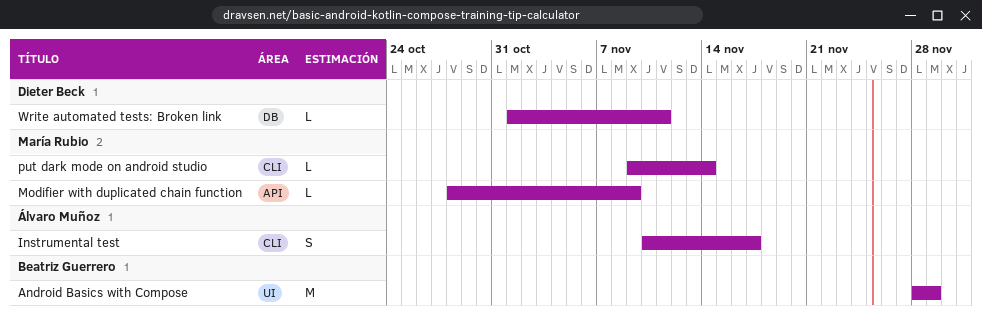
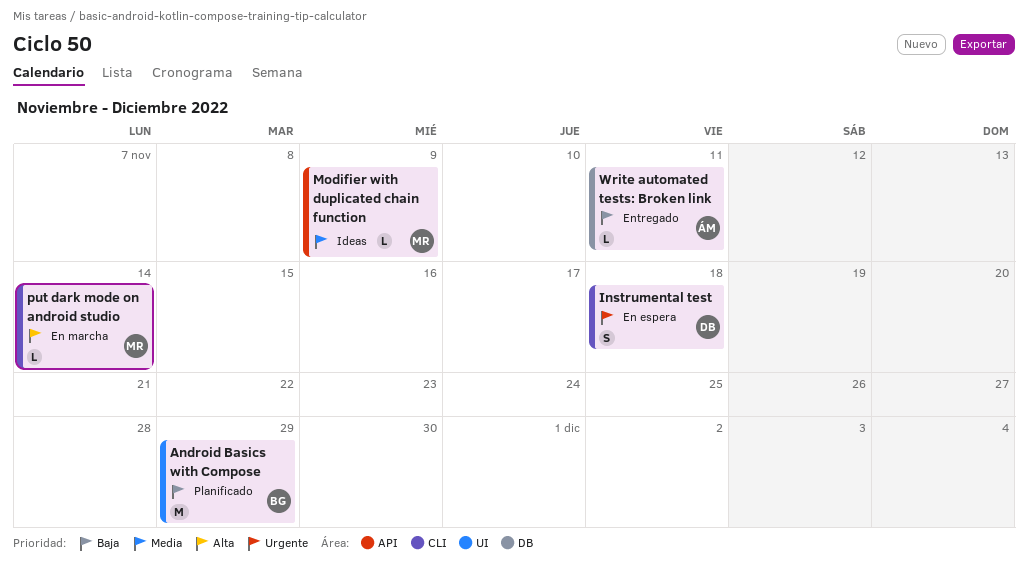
Instrumental test, owner: Álvaro Muñoz -> Dieter Beck
Instrumental test, due: Nov 17 -> Nov 18
Write automated tests: Broken link, owner: Dieter Beck -> Álvaro Muñoz

